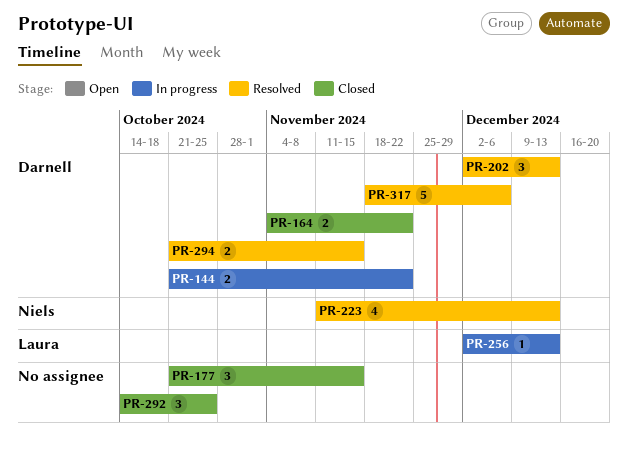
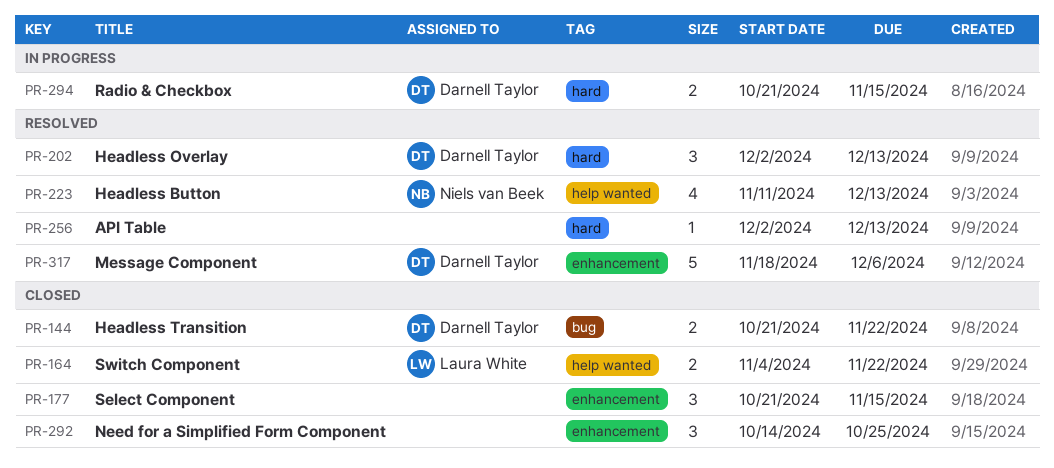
PR-144, status: In progress -> Closed
PR-164, owner: Darnell Taylor -> Laura White
PR-256, status: In progress -> Resolved
PR-256, owner: Laura White -> none
PR-294, status: Resolved -> In progress

